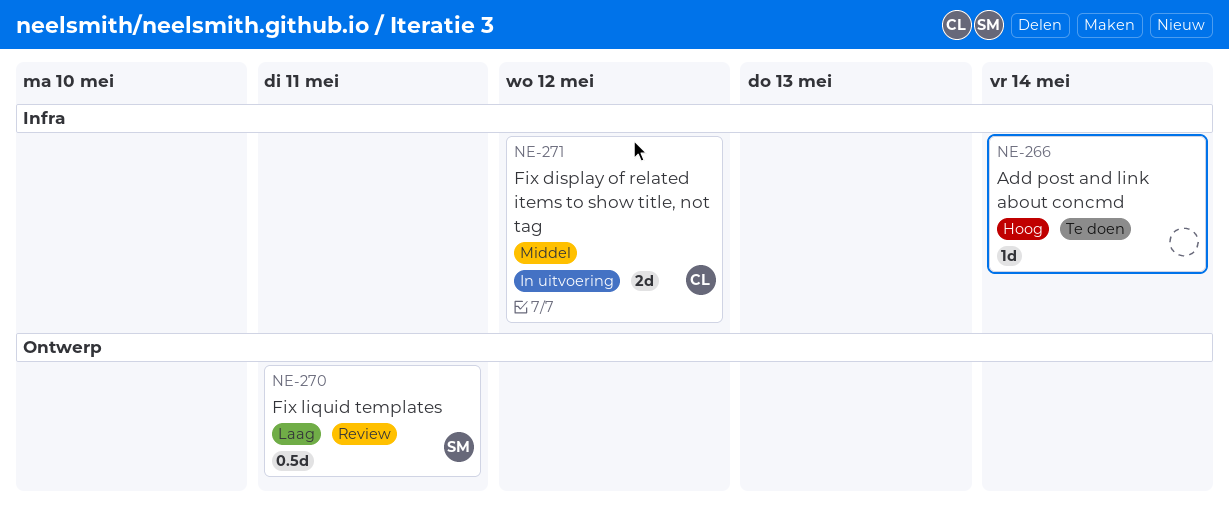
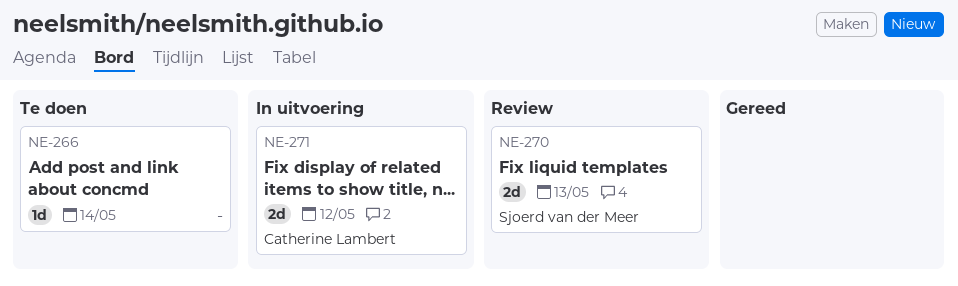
NE-270, estimate: 0.5d -> 2d
NE-270, due: May 11 -> May 13

